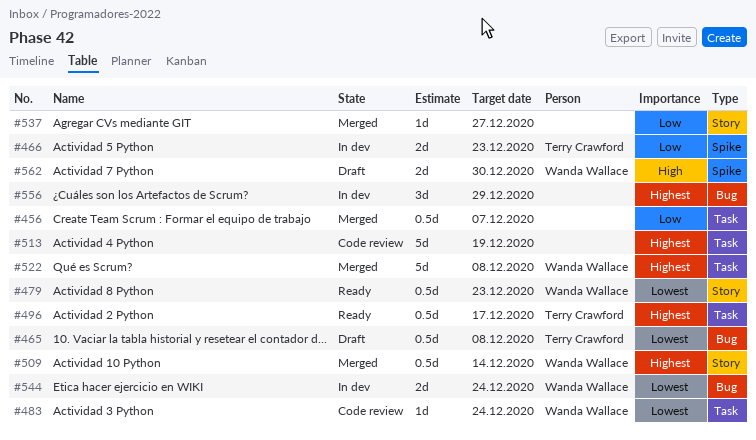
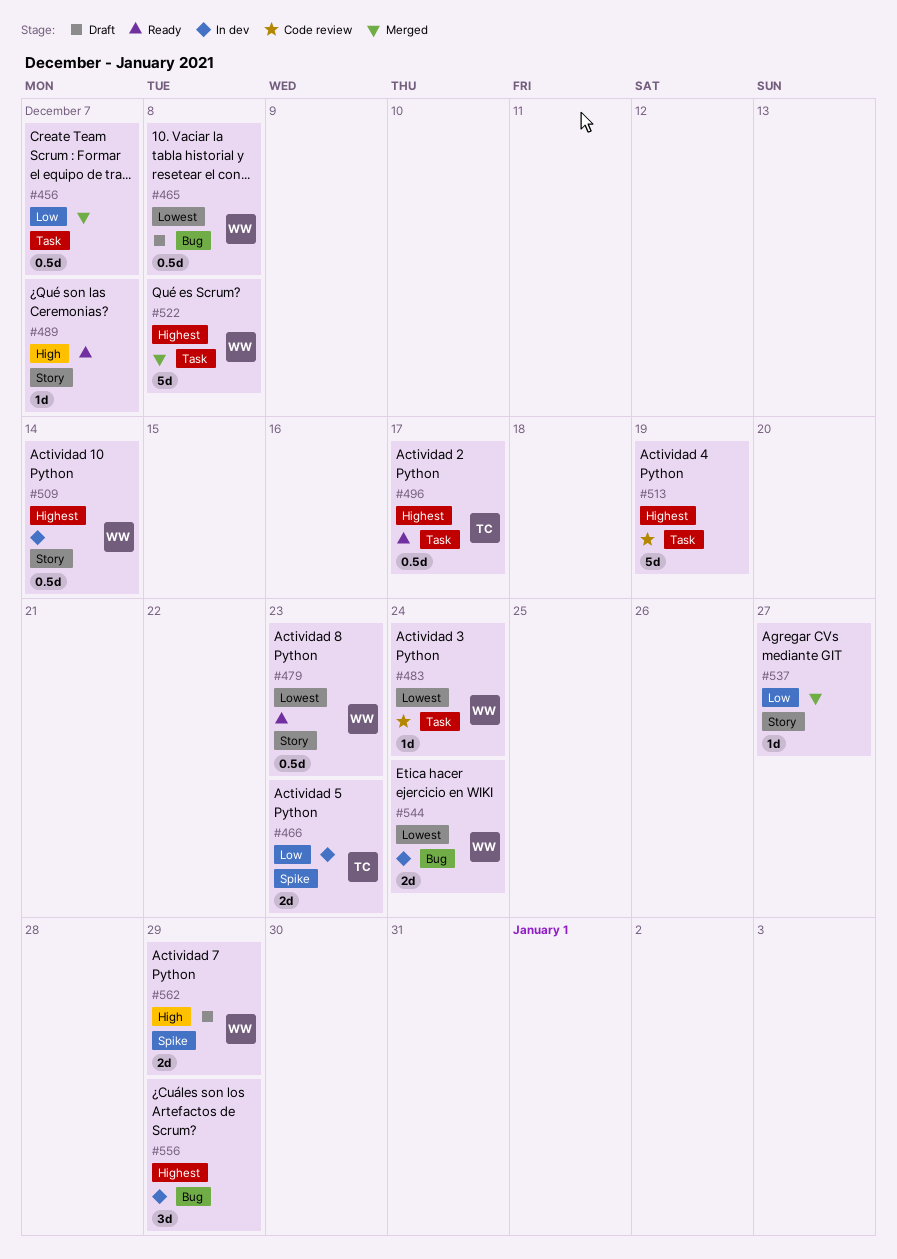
#465, owner: Terry Crawford -> Wanda Wallace
#489: none -> present
#509, status: Merged -> In dev
#562, due: Dec 30 -> Dec 29

